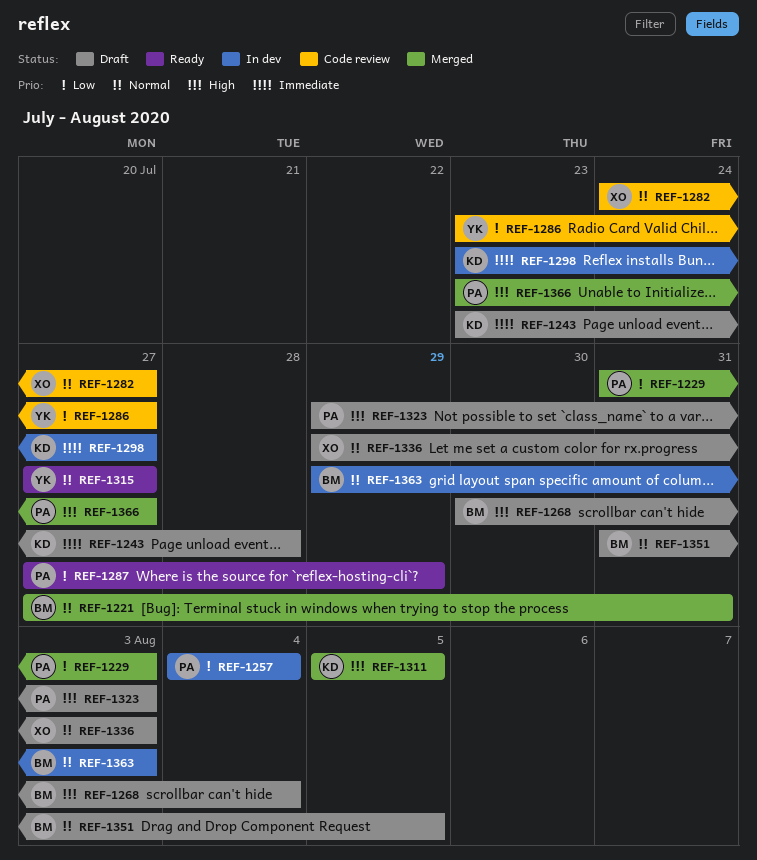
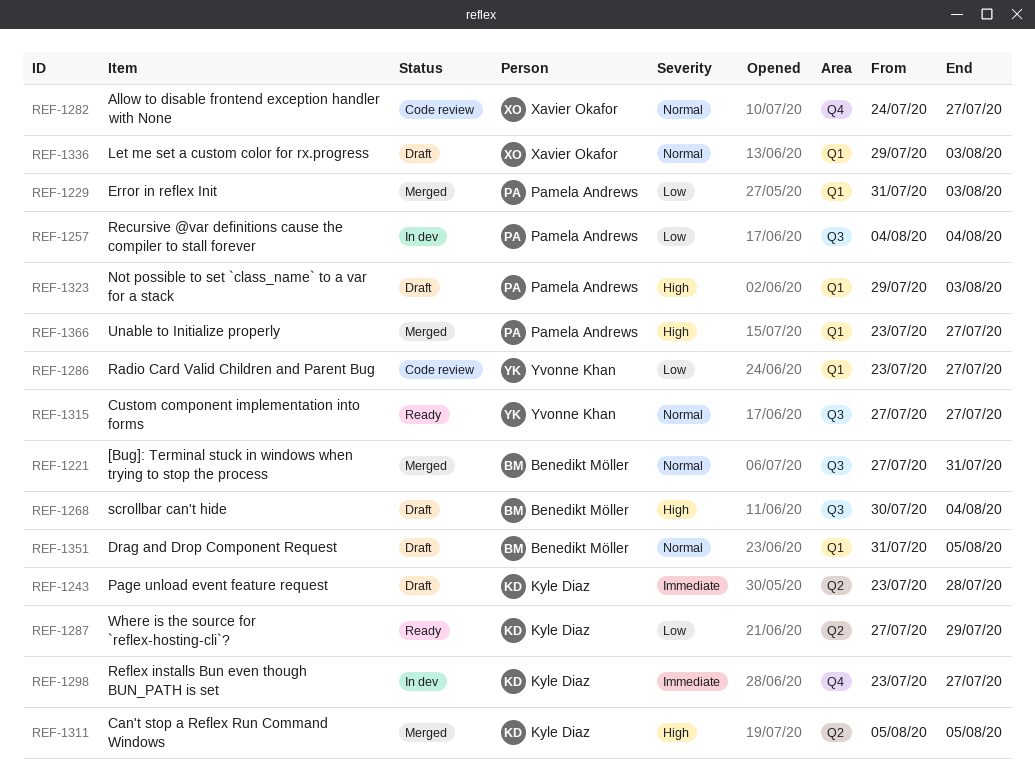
REF-1287, owner: Pamela Andrews -> Kyle Diaz
REF-1363: present -> none

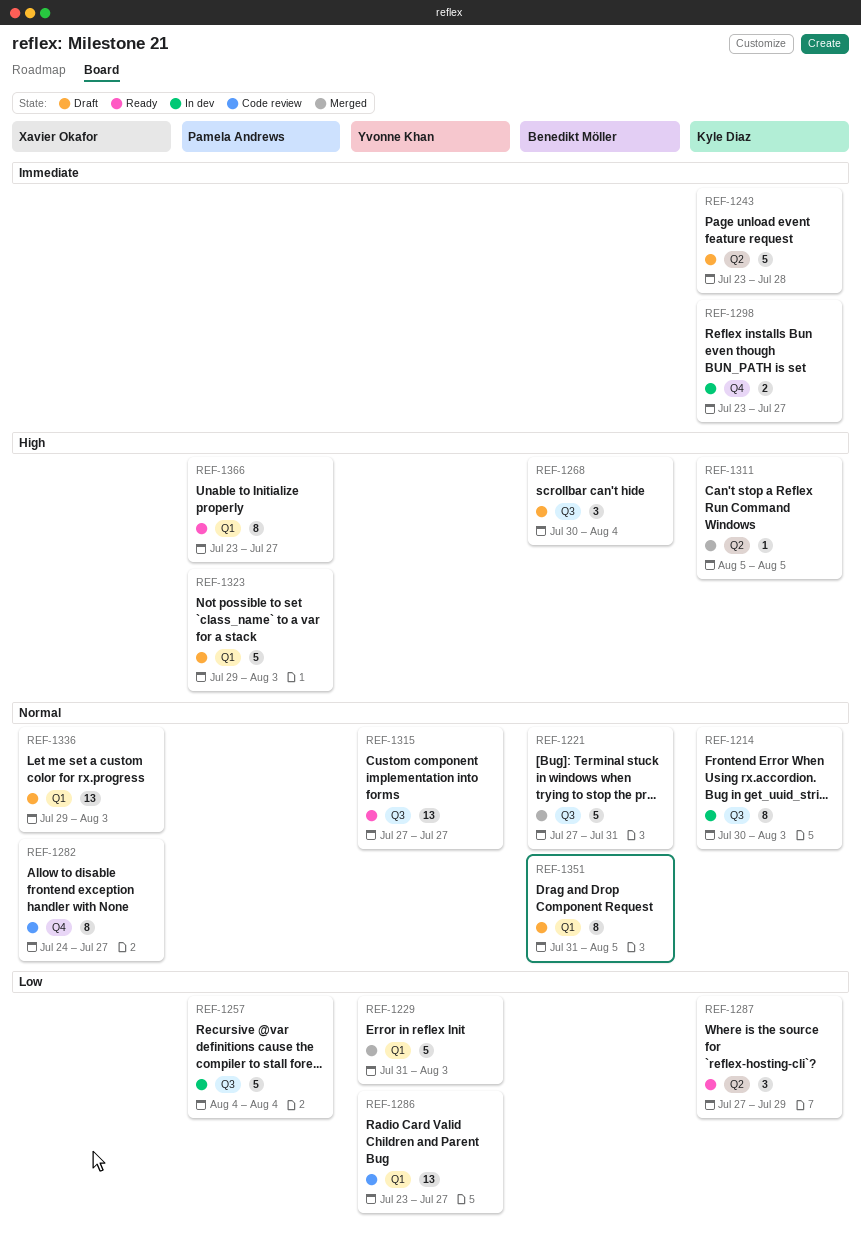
REF-1214: none -> present
REF-1229, owner: Pamela Andrews -> Yvonne Khan
REF-1366, status: Merged -> Ready

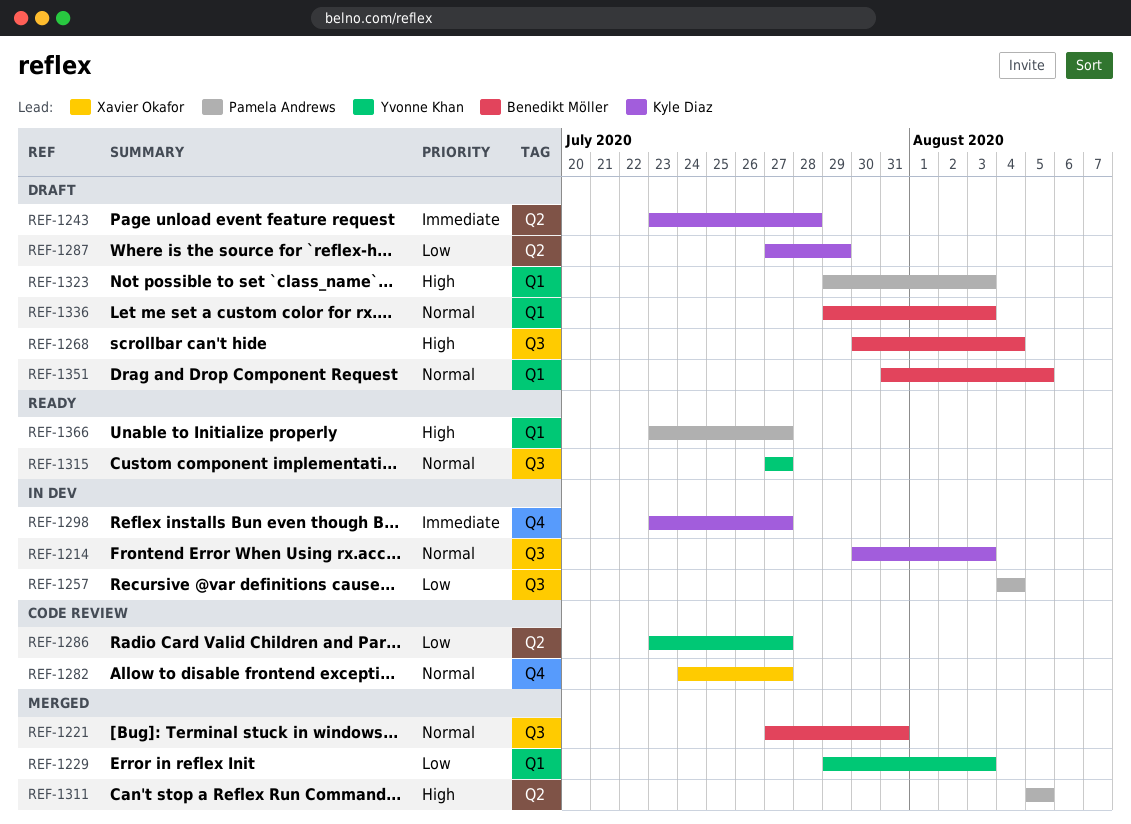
REF-1229, start: Jul 31 -> Jul 29
REF-1286, label: Q1 -> Q2
REF-1287, status: Ready -> Draft
REF-1311, owner: Kyle Diaz -> Pamela Andrews
REF-1336, owner: Xavier Okafor -> Benedikt Möller

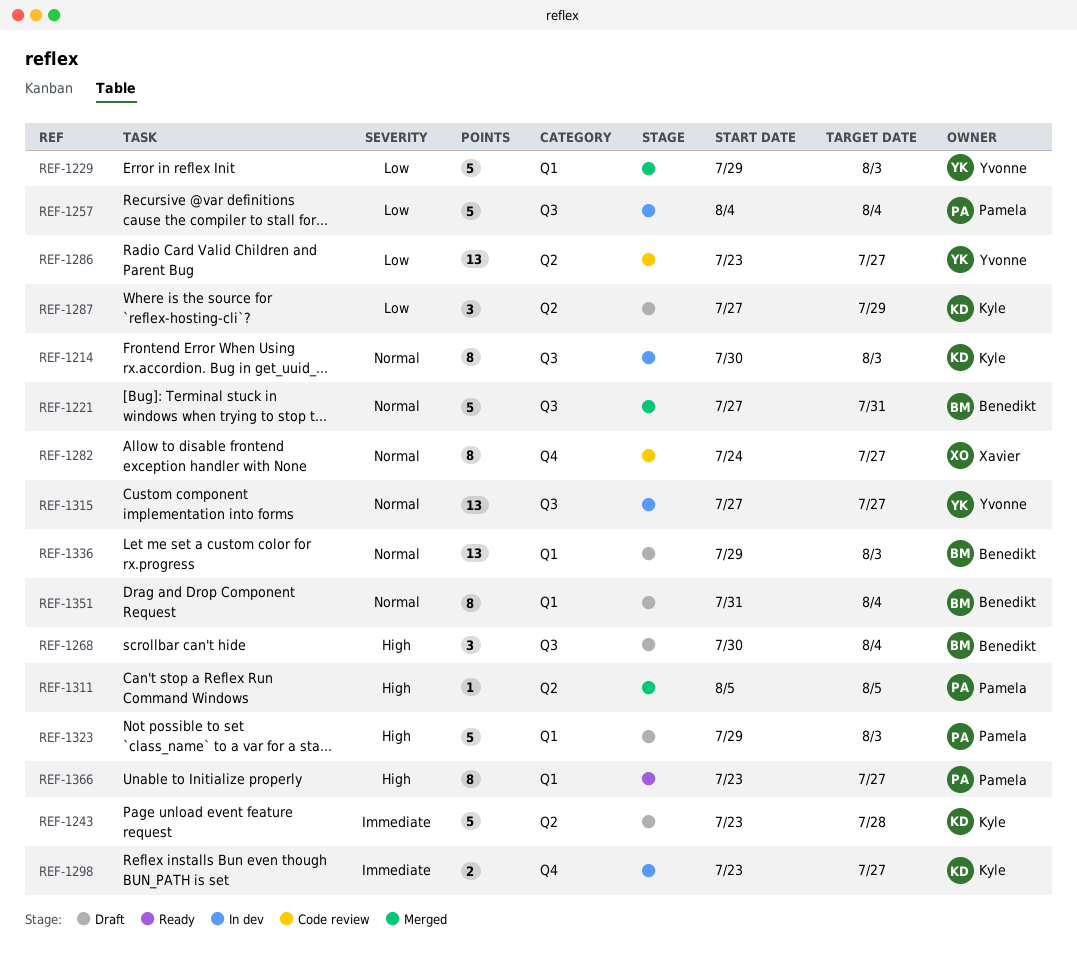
REF-1315, status: Ready -> In dev
REF-1351, due: Aug 5 -> Aug 4

